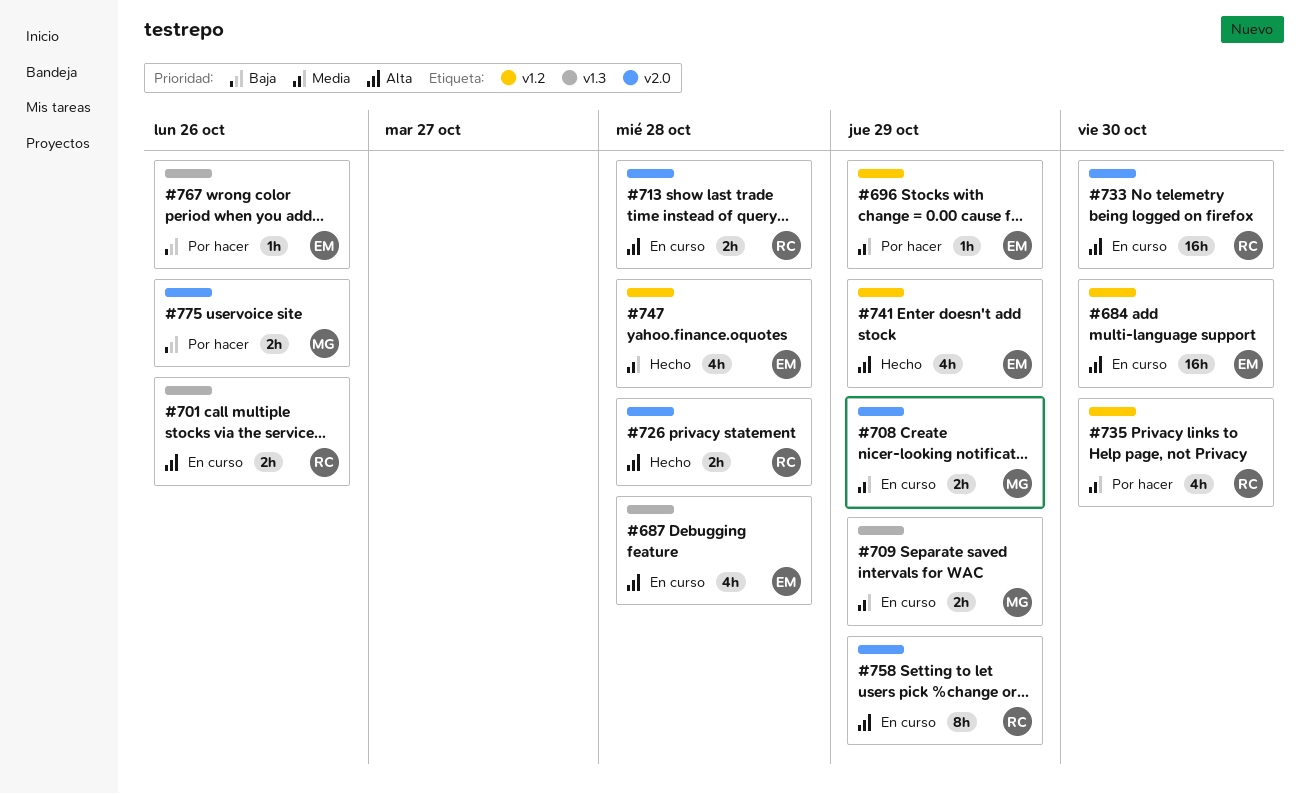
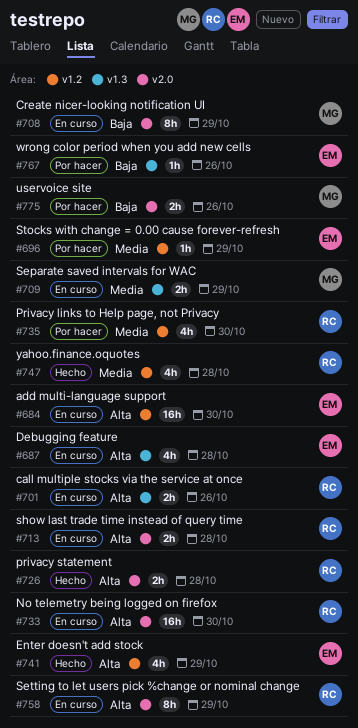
#708, priority: Media -> Baja
#708, estimate: 2h -> 8h
#747, owner: EM -> RC

